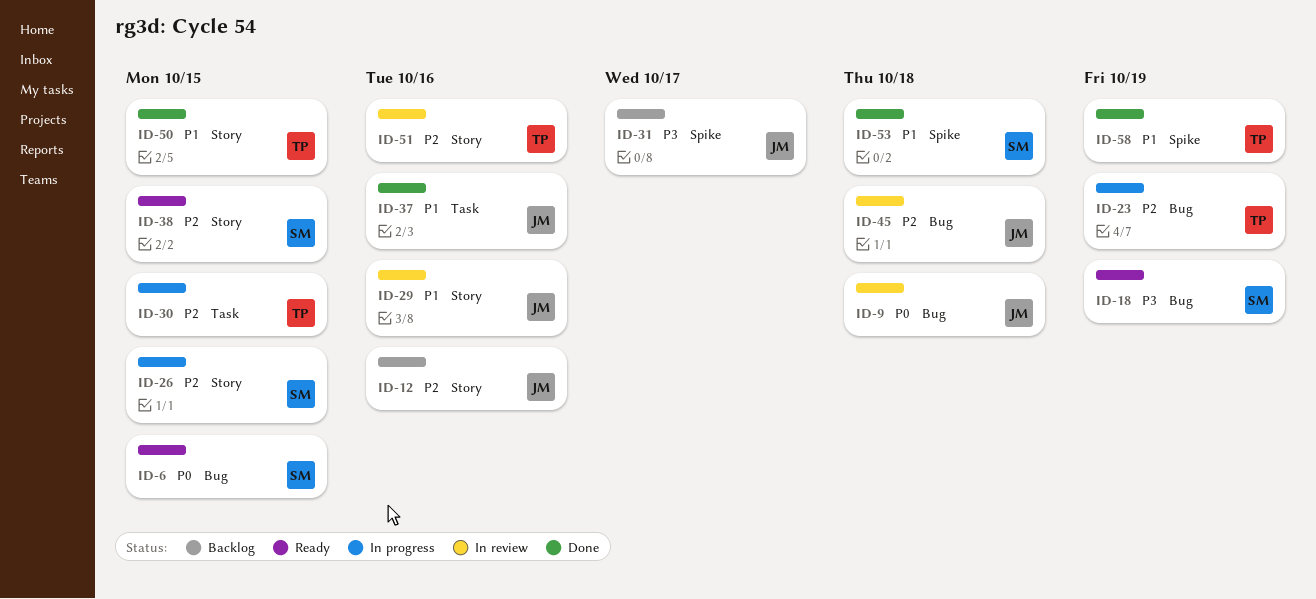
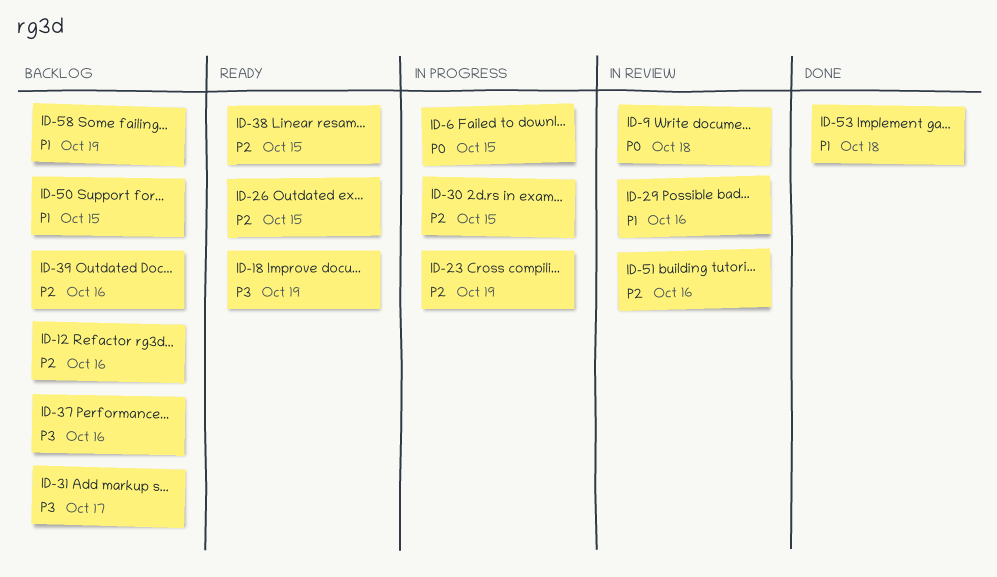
ID-6, status: Ready -> In progress
ID-26, status: In progress -> Ready
ID-37, status: Done -> Backlog
ID-37, priority: P1 -> P3
ID-39: none -> present
ID-45: present -> none
ID-50, status: Done -> Backlog
ID-58, status: Done -> Backlog

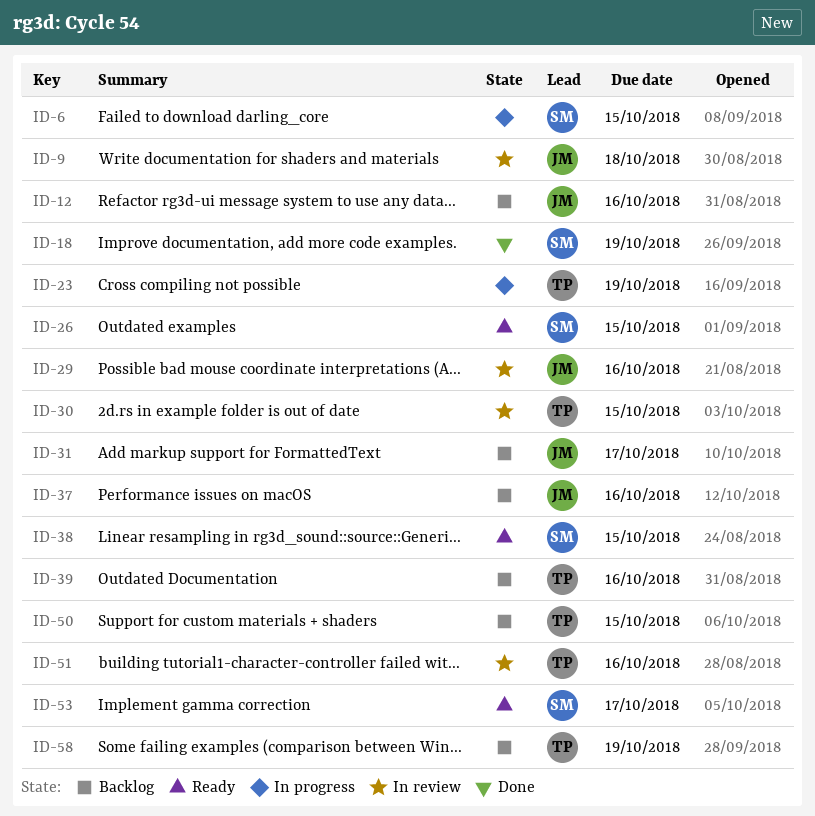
ID-18, status: Ready -> Done
ID-30, status: In progress -> In review
ID-53, status: Done -> Ready
ID-53, due: Oct 18 -> Oct 17

